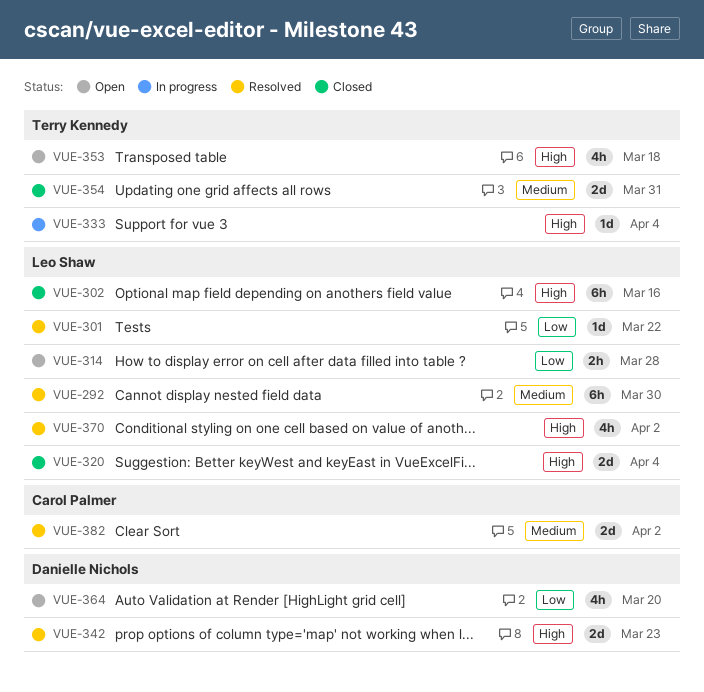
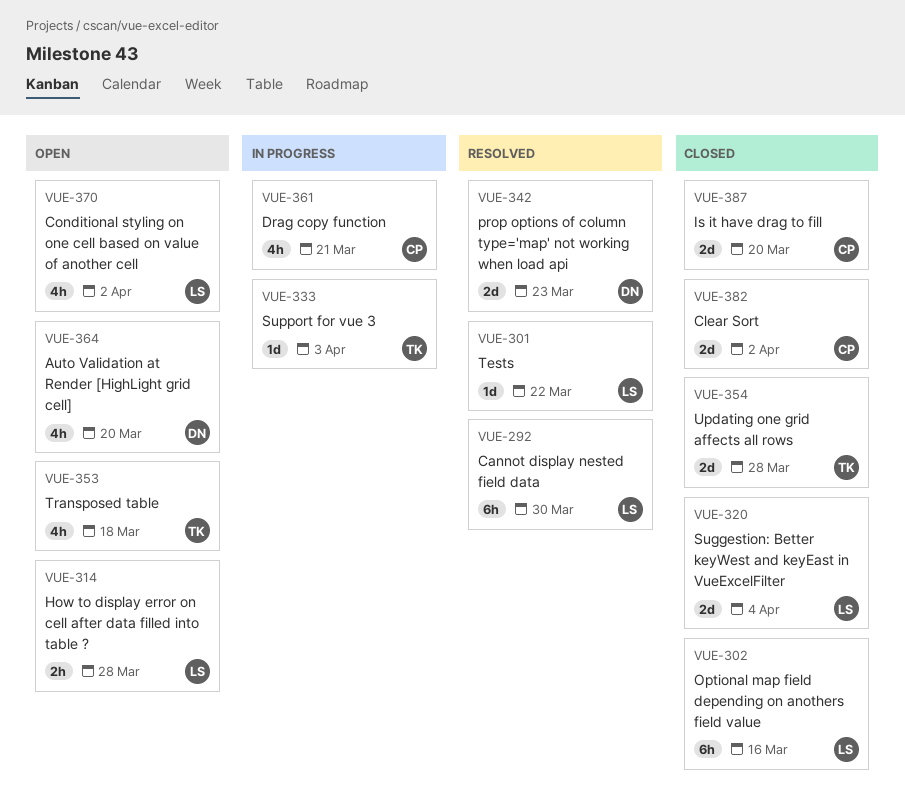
VUE-333, due: Apr 4 -> Apr 3
VUE-354, due: Mar 31 -> Mar 28
VUE-361: none -> present
VUE-370, status: Resolved -> Open
VUE-382, status: Resolved -> Closed
VUE-387: none -> present

